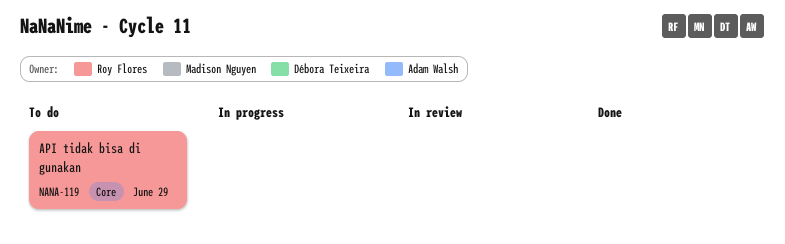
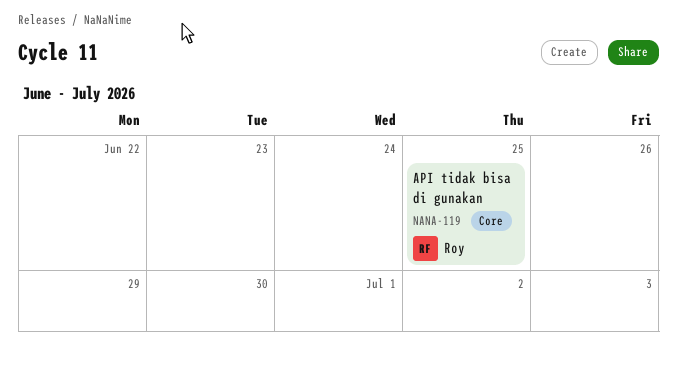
NANA-119, due: Jun 29 -> Jun 25

